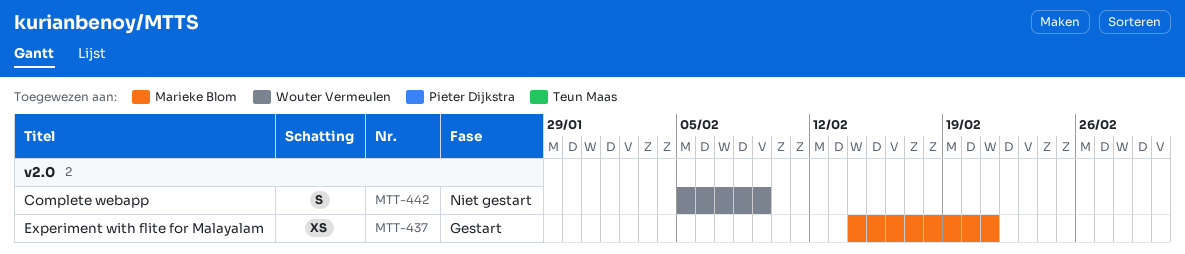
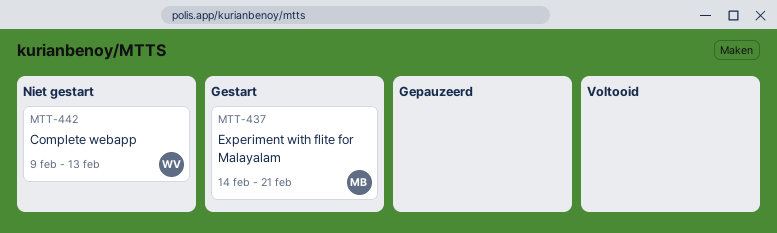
MTT-442, start: Feb 5 -> Feb 9
MTT-442, due: Feb 9 -> Feb 13

